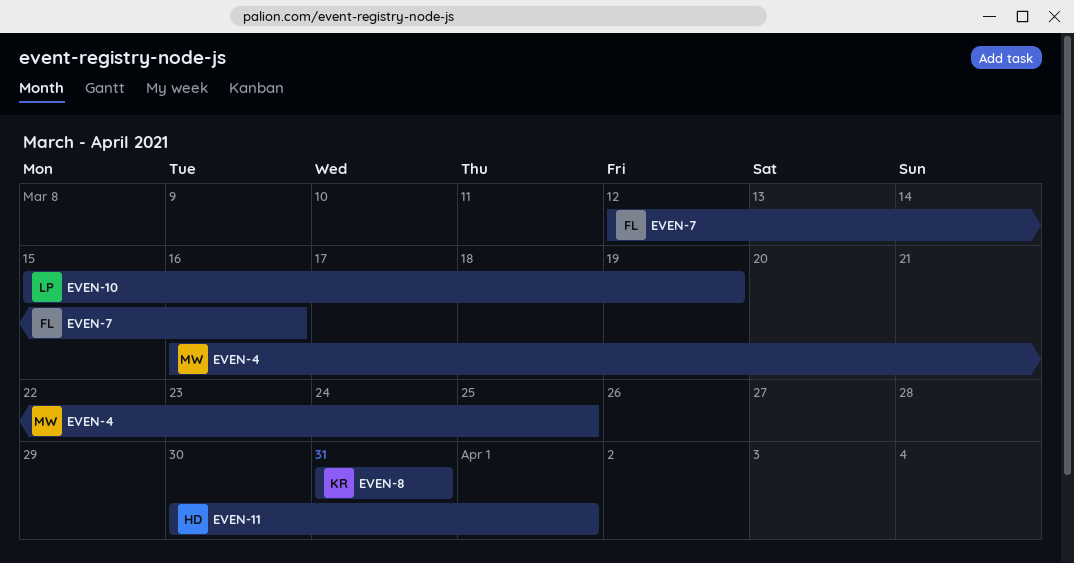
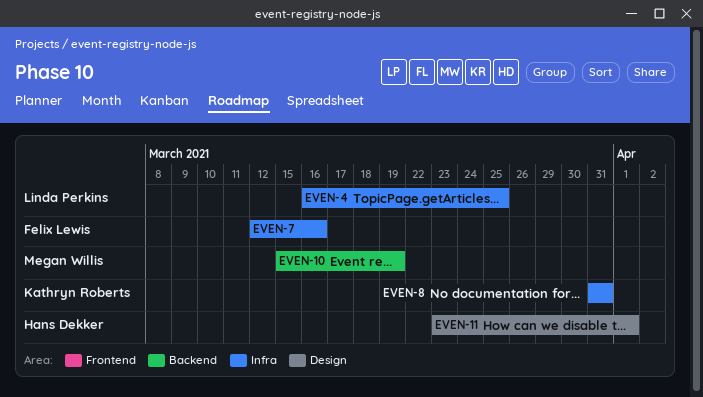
EVEN-4, owner: Megan Willis -> Linda Perkins
EVEN-10, owner: Linda Perkins -> Megan Willis
EVEN-11, start: Mar 30 -> Mar 23

